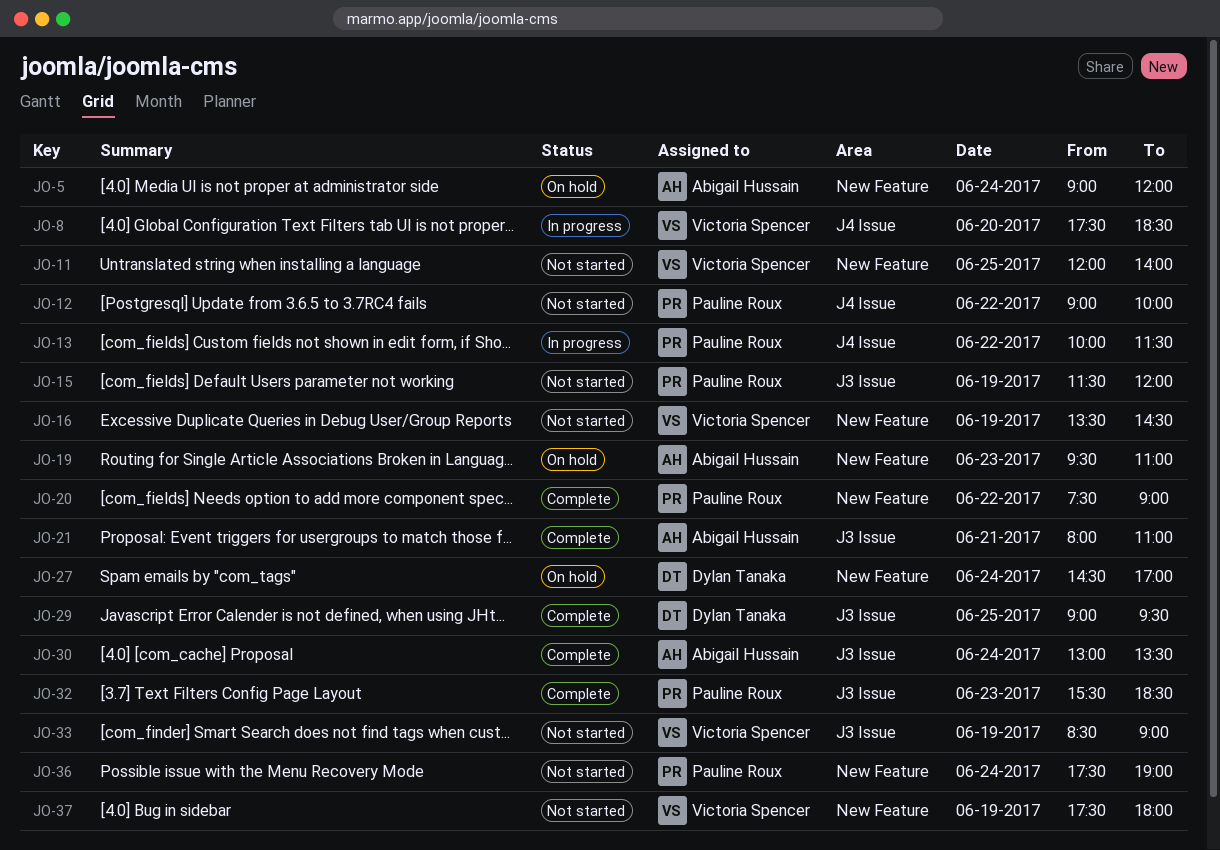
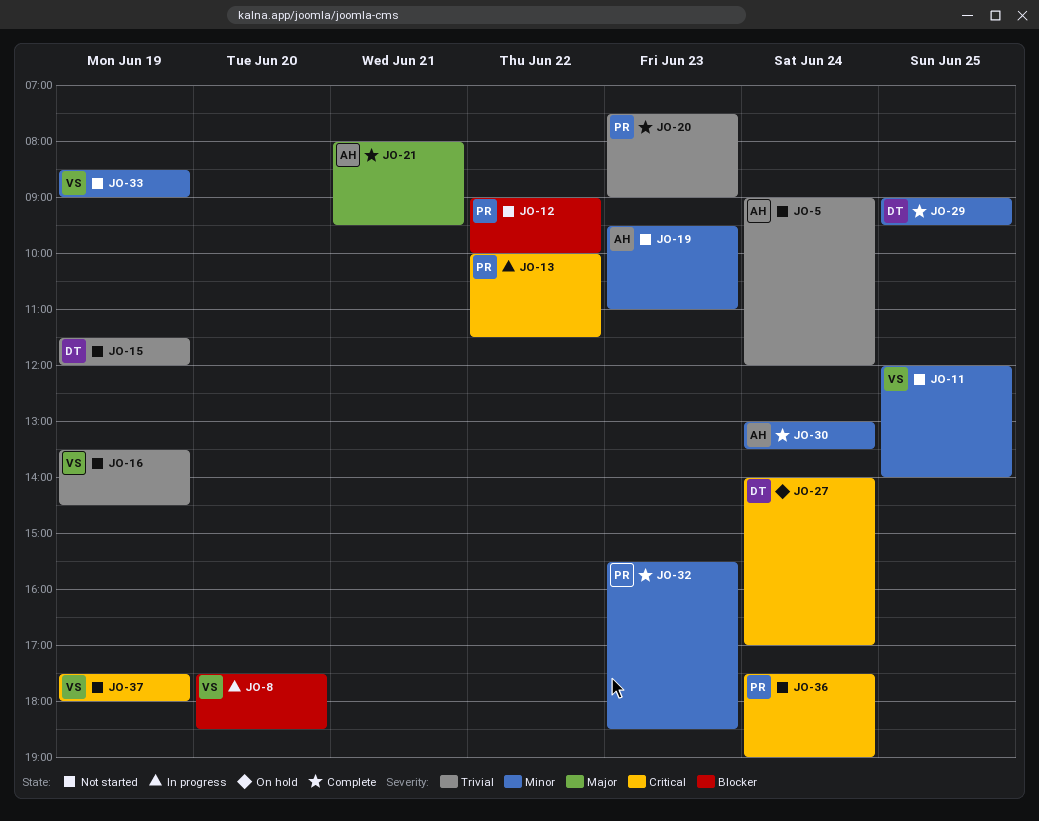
JO-5, status: On hold -> Not started
JO-15, owner: Pauline Roux -> Dylan Tanaka
JO-19, status: On hold -> Not started
JO-20, day: Jun 22 -> Jun 23
JO-21, ends: 11:00 -> 09:30
JO-27, begins: 14:30 -> 14:00

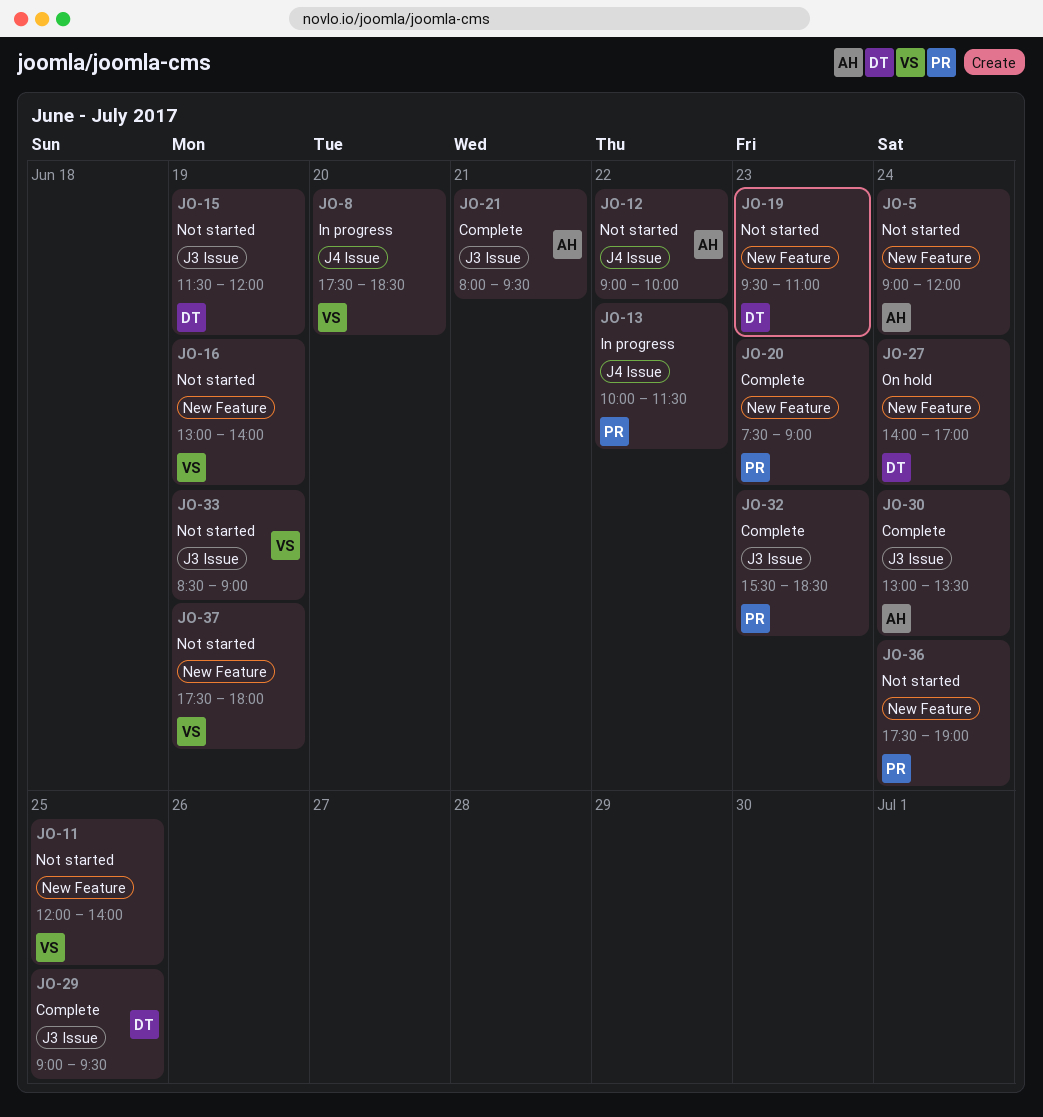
JO-12, owner: PR -> AH
JO-16, begins: 13:30 -> 13:00
JO-16, ends: 14:30 -> 14:00
JO-19, owner: AH -> DT

